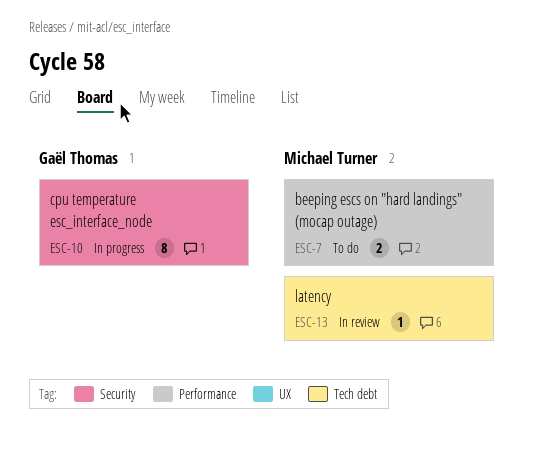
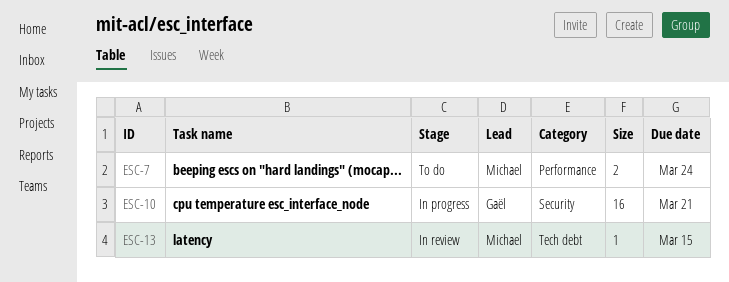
ESC-10, estimate: 8 -> 16

